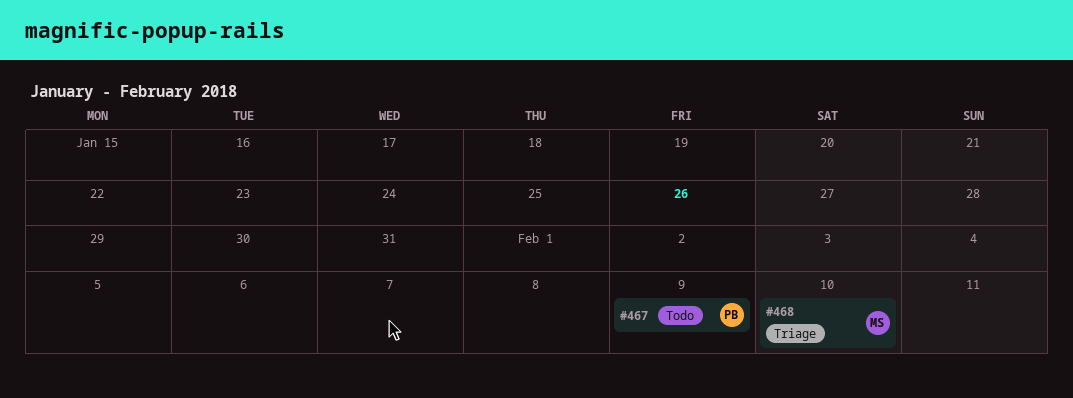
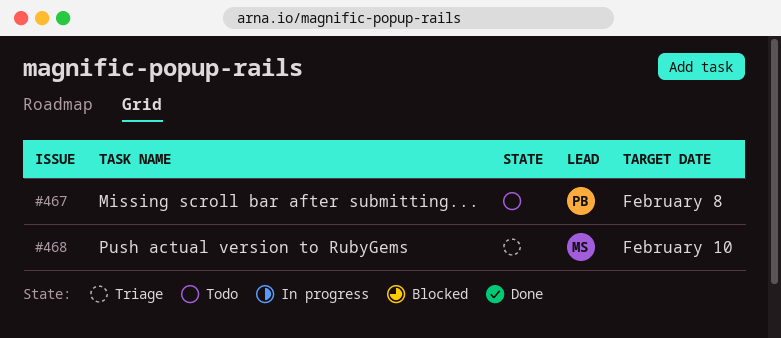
#467, due: Feb 9 -> Feb 8

